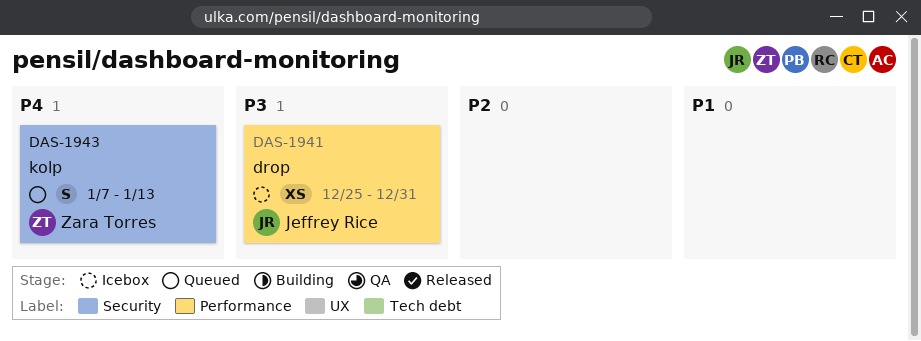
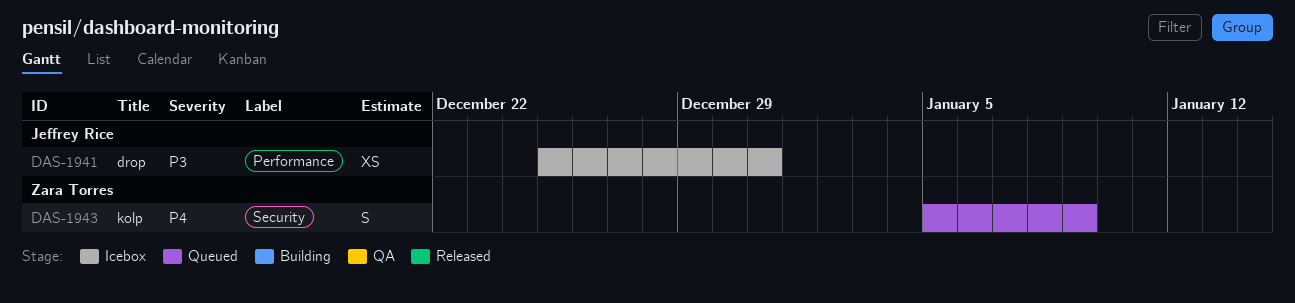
DAS-1943, start: Jan 7 -> Jan 5
DAS-1943, due: Jan 13 -> Jan 9

